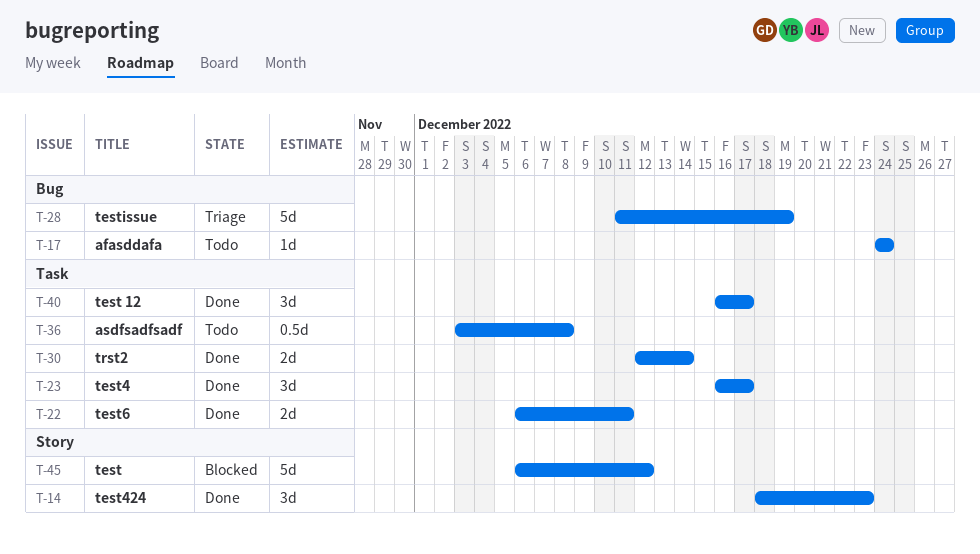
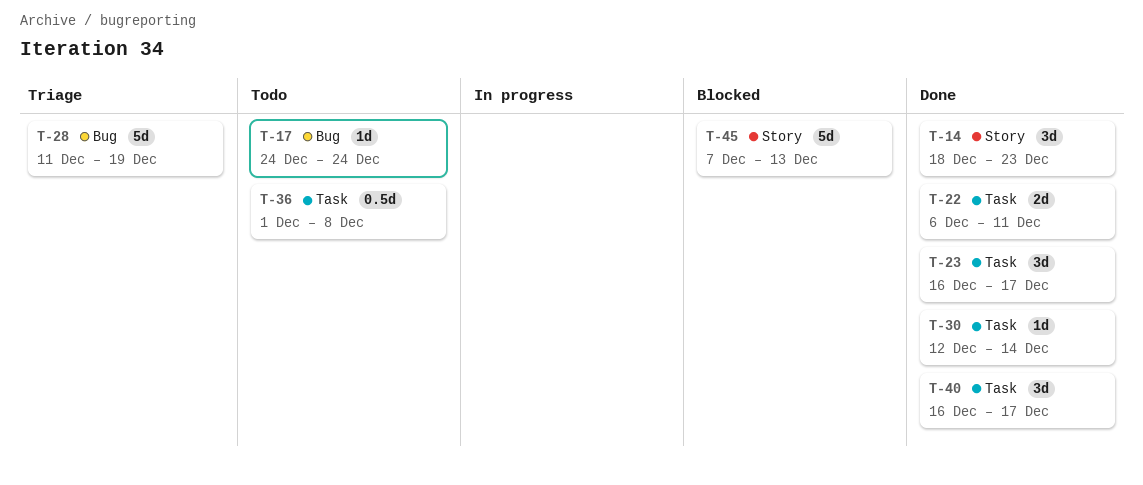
T-30, estimate: 2d -> 1d
T-36, start: Dec 3 -> Dec 1
T-45, start: Dec 6 -> Dec 7
T-45, due: Dec 12 -> Dec 13

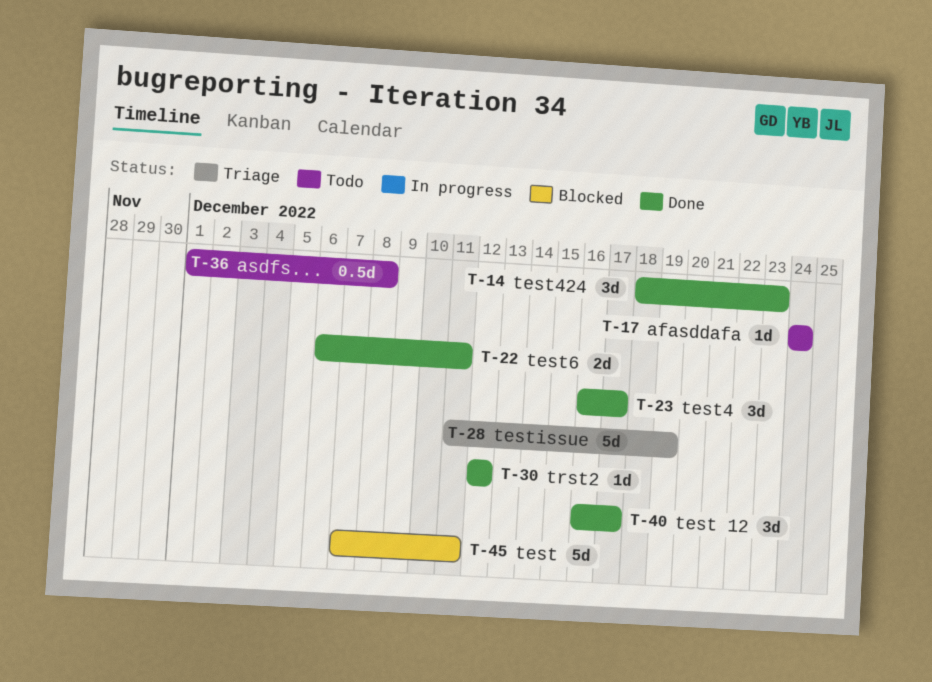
T-30, due: Dec 14 -> Dec 12
T-45, due: Dec 13 -> Dec 11

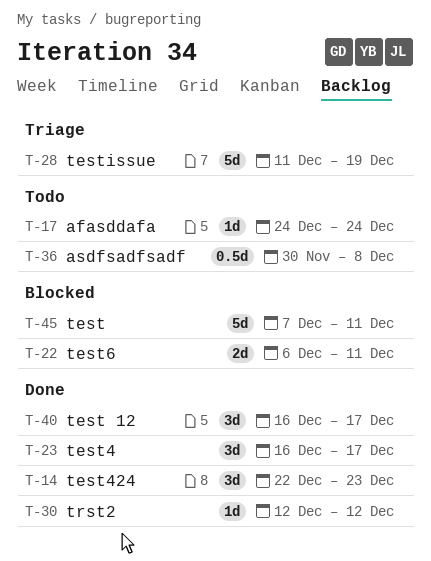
T-14, start: Dec 18 -> Dec 22
T-22, status: Done -> Blocked
T-36, start: Dec 1 -> Nov 30

